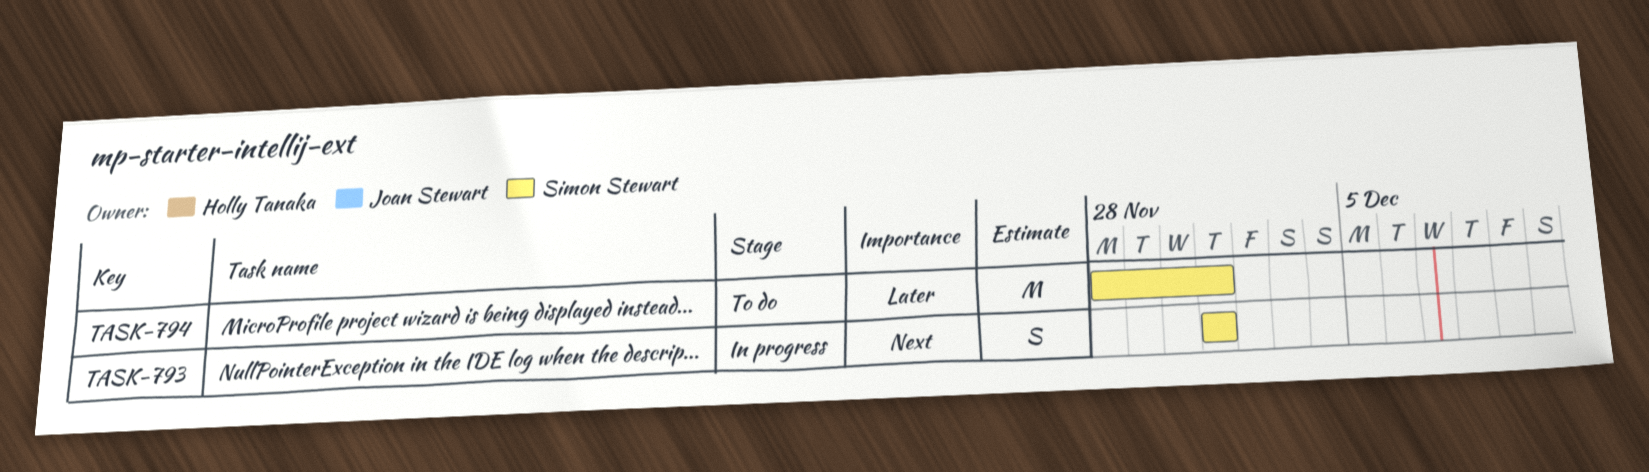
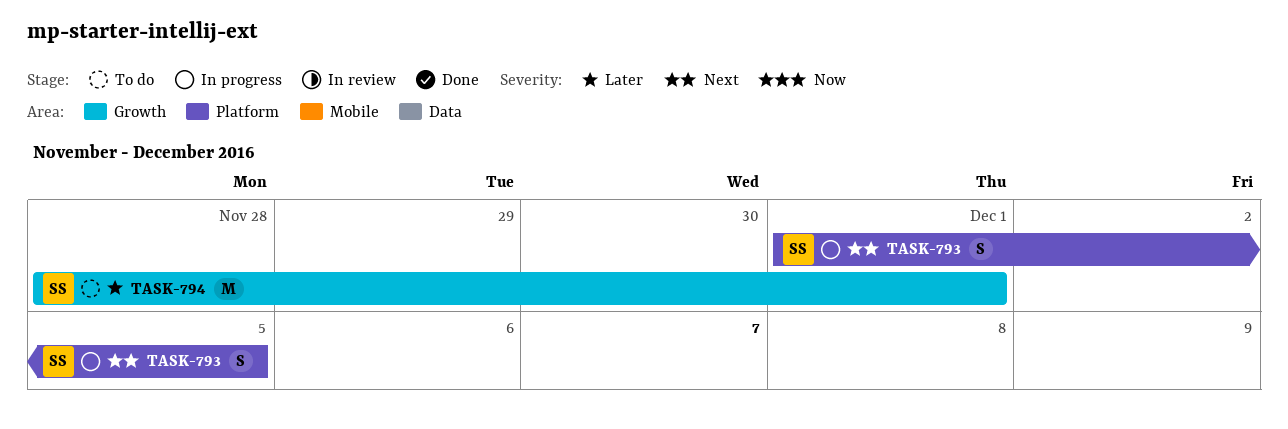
TASK-793, due: Dec 1 -> Dec 5

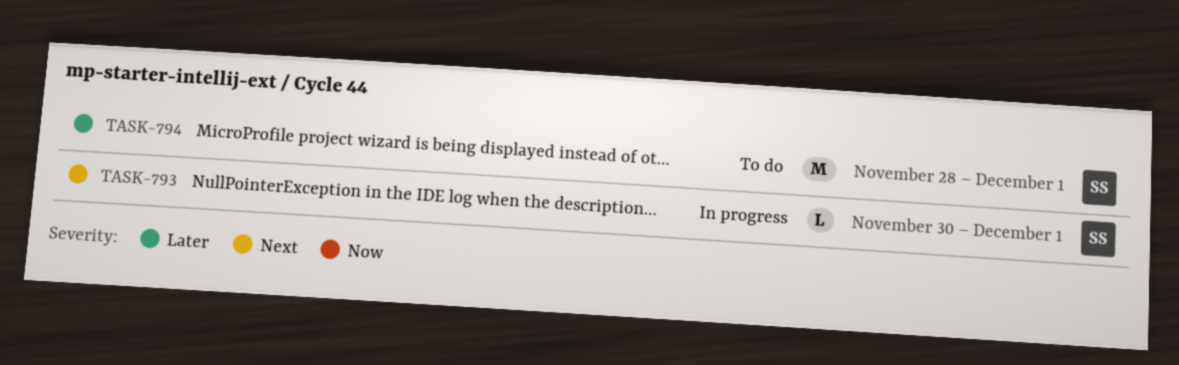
TASK-793, estimate: S -> L
TASK-793, start: Dec 1 -> Nov 30
TASK-793, due: Dec 5 -> Dec 1

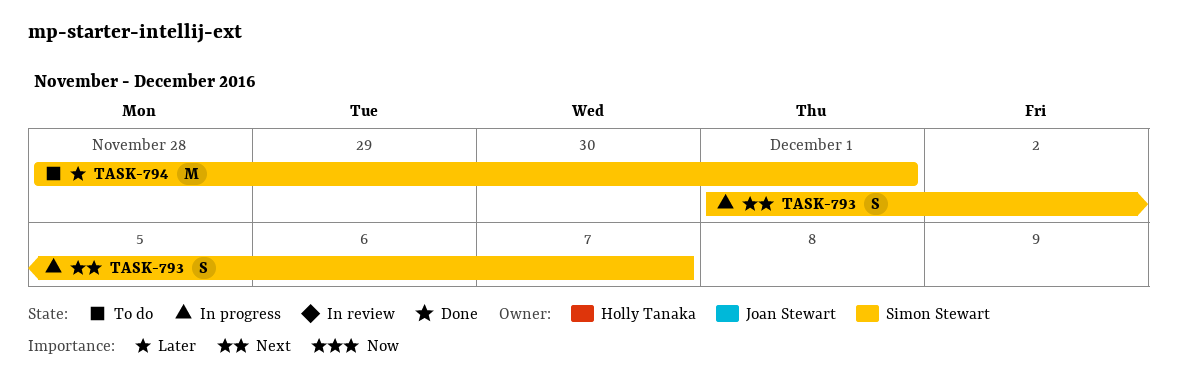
TASK-793, estimate: L -> S
TASK-793, start: Nov 30 -> Dec 1
TASK-793, due: Dec 1 -> Dec 7

